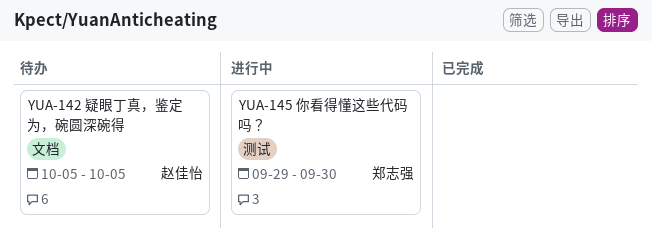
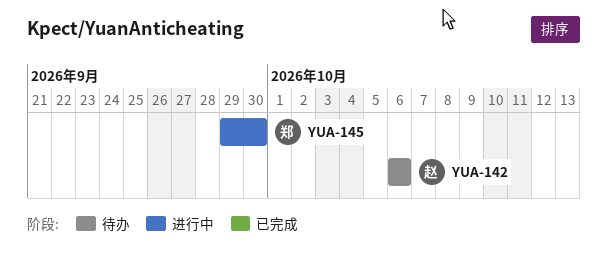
YUA-142, start: Oct 5 -> Oct 6
YUA-142, due: Oct 5 -> Oct 6

